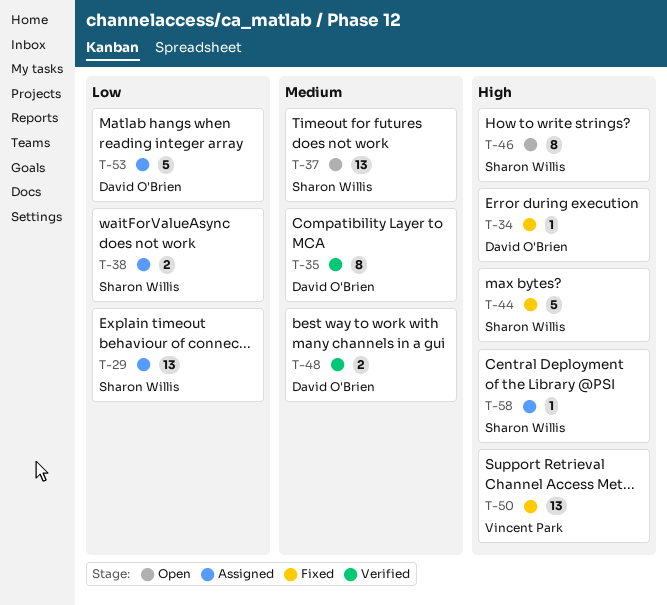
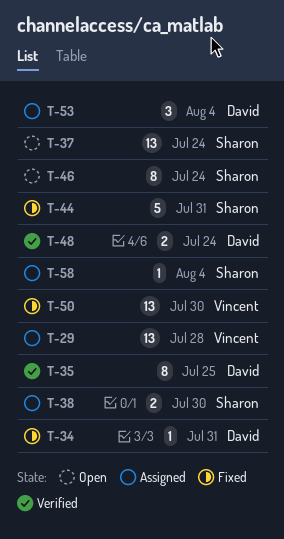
T-29, owner: Sharon Willis -> Vincent Park
T-53, estimate: 5 -> 3

